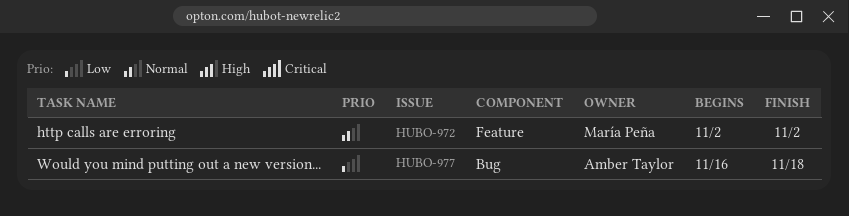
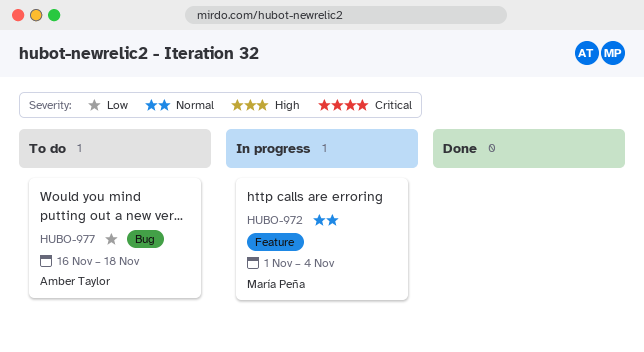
HUBO-972, start: Nov 2 -> Nov 1
HUBO-972, due: Nov 2 -> Nov 4

